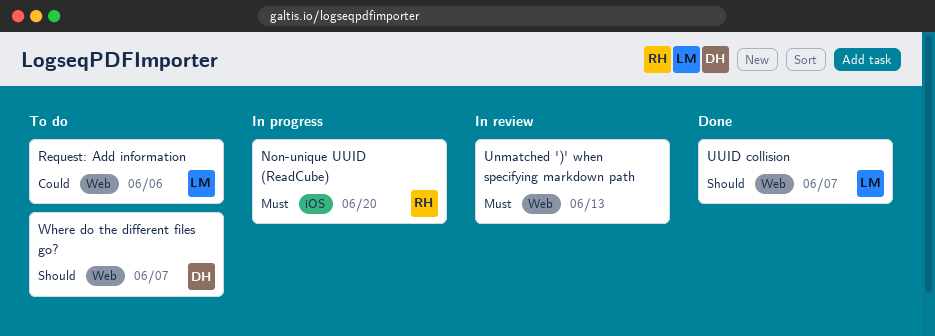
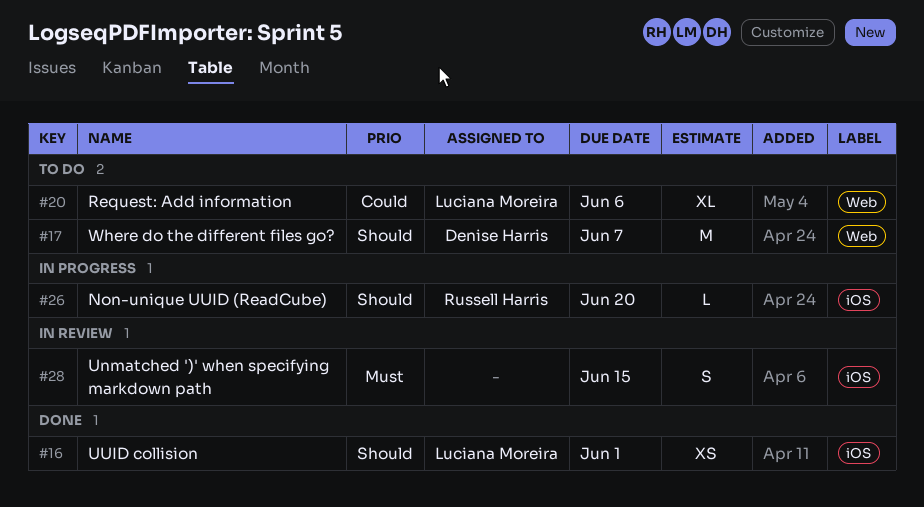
Non-unique UUID (ReadCube), priority: Must -> Should
Unmatched ')' when specifying markdown path, label: Web -> iOS
Unmatched ')' when specifying markdown path, due: Jun 13 -> Jun 15
UUID collision, label: Web -> iOS
UUID collision, due: Jun 7 -> Jun 1

